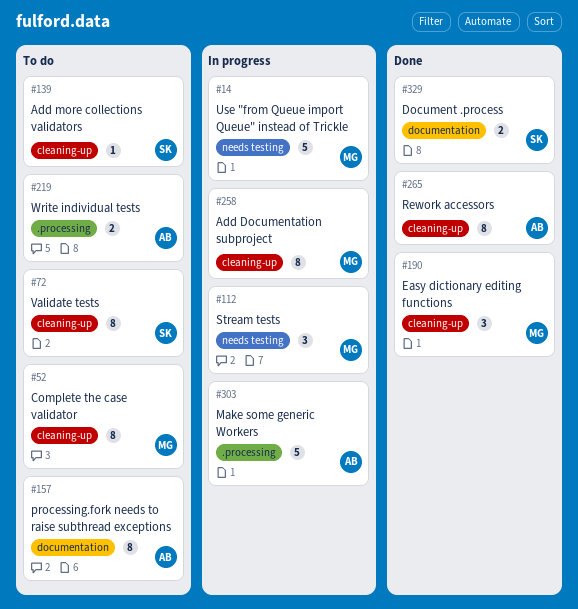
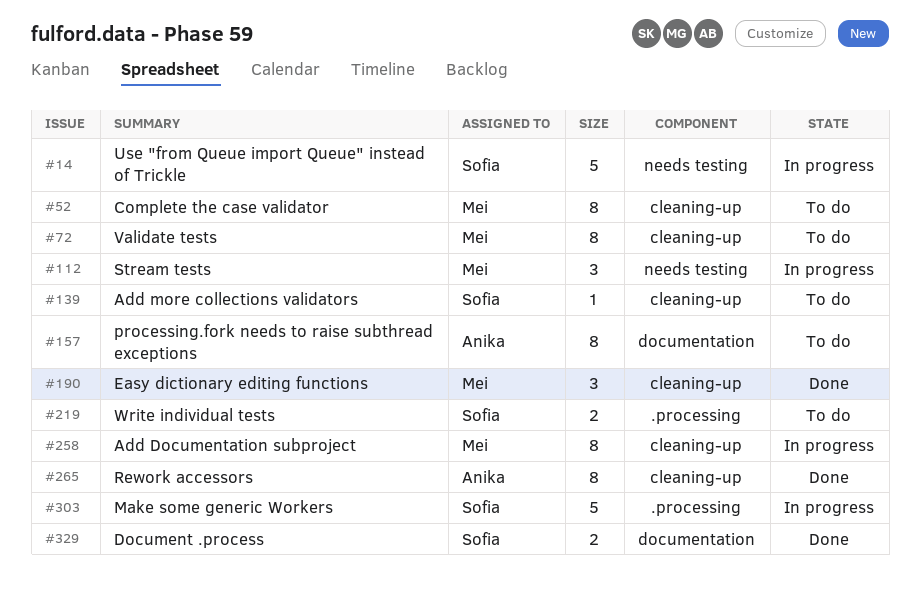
#14, owner: Mei -> Sofia
#72, owner: Sofia -> Mei
#219, owner: Anika -> Sofia
#303, owner: Anika -> Sofia

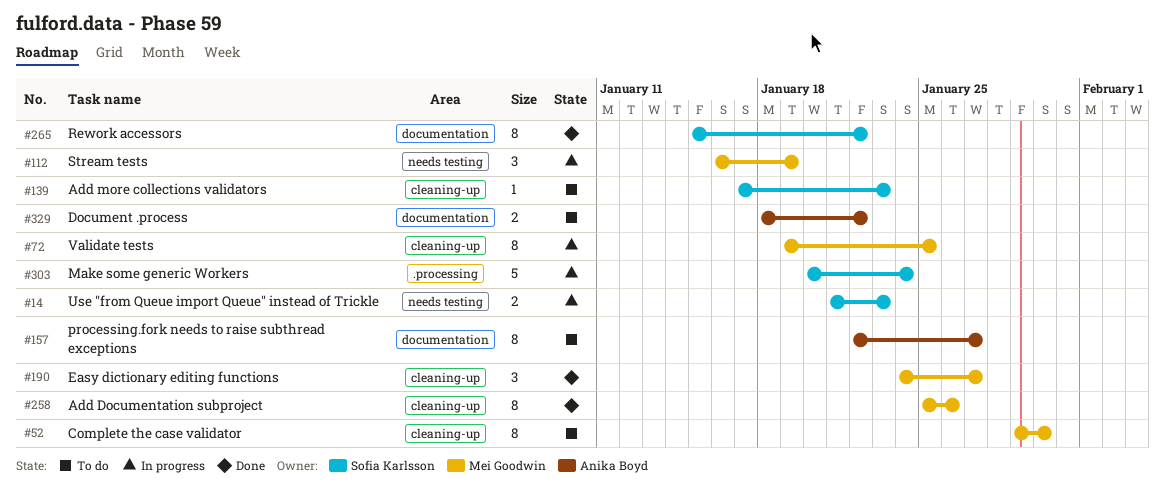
#14, estimate: 5 -> 2
#72, status: To do -> In progress
#219: present -> none
#258, status: In progress -> Done
#265, owner: Anika Boyd -> Sofia Karlsson
#265, label: cleaning-up -> documentation
#329, status: Done -> To do
#329, owner: Sofia Karlsson -> Anika Boyd

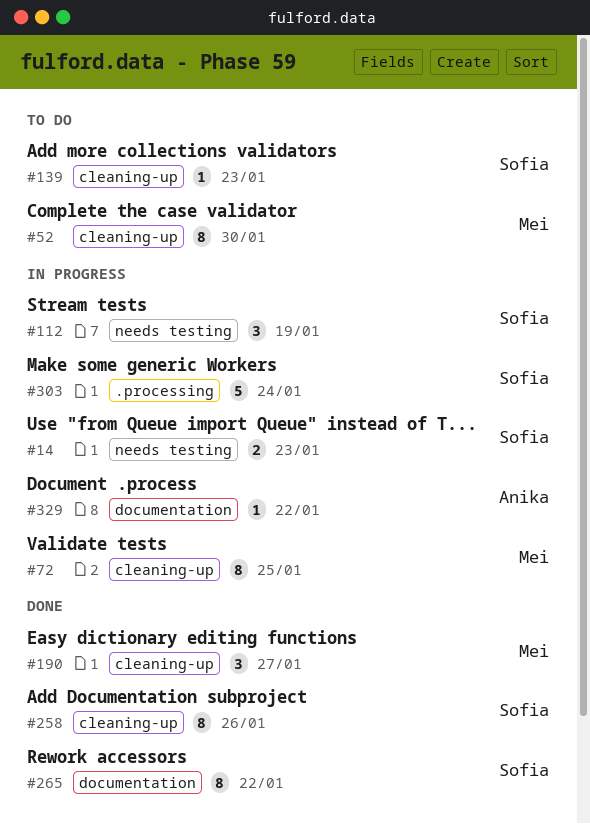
#112, owner: Mei Goodwin -> Sofia Karlsson
#157: present -> none
#258, owner: Mei Goodwin -> Sofia Karlsson
#329, status: To do -> In progress
#329, estimate: 2 -> 1

